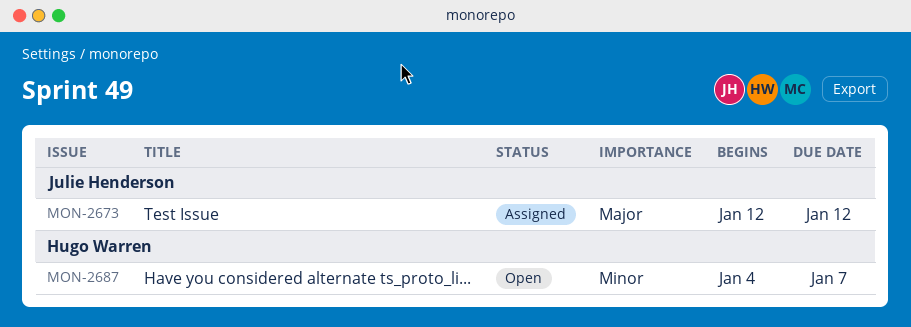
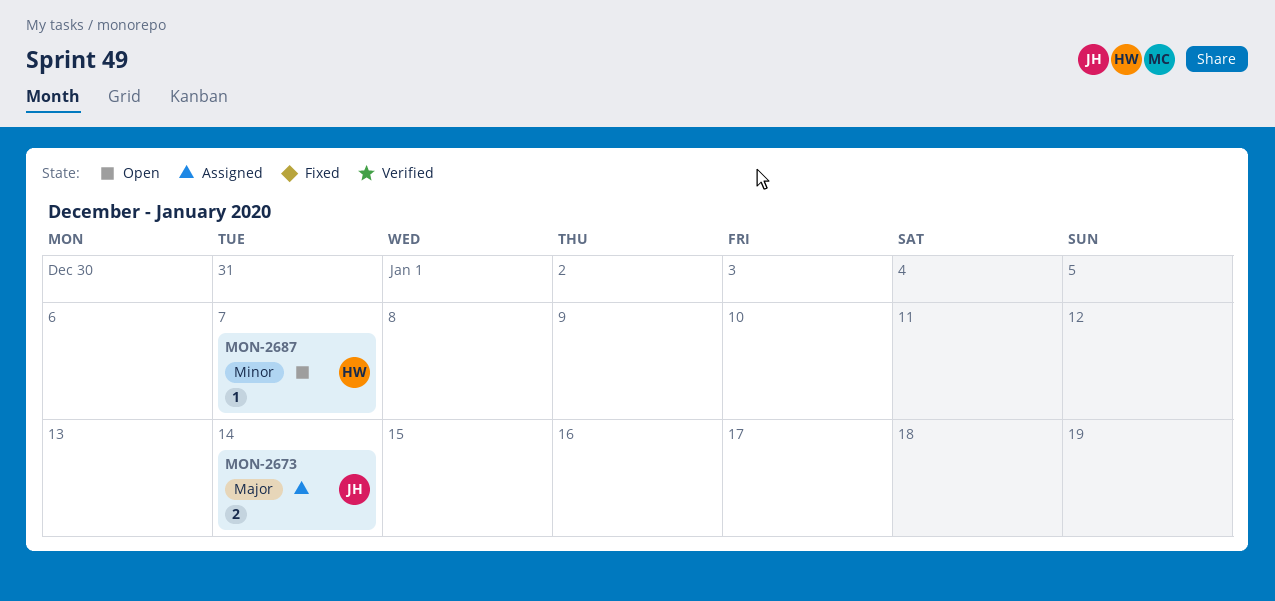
MON-2673, due: Jan 12 -> Jan 14

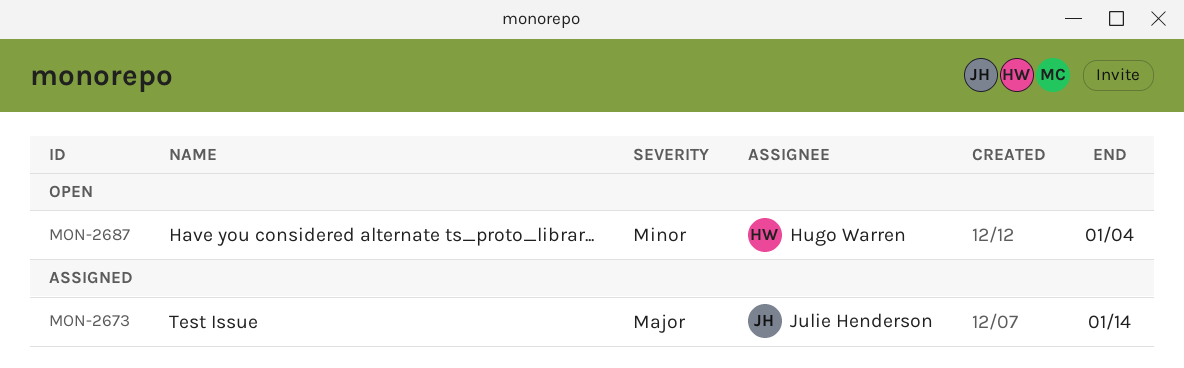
MON-2687, due: Jan 7 -> Jan 4

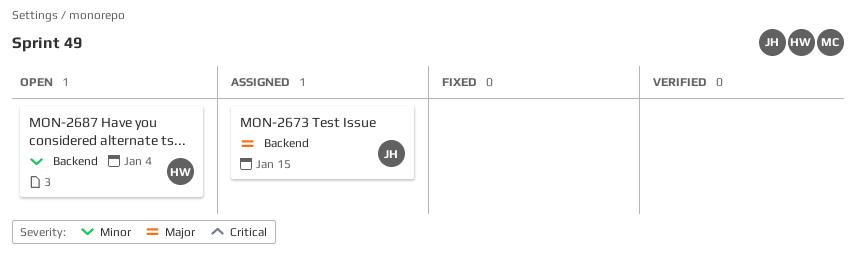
MON-2673, due: Jan 14 -> Jan 15

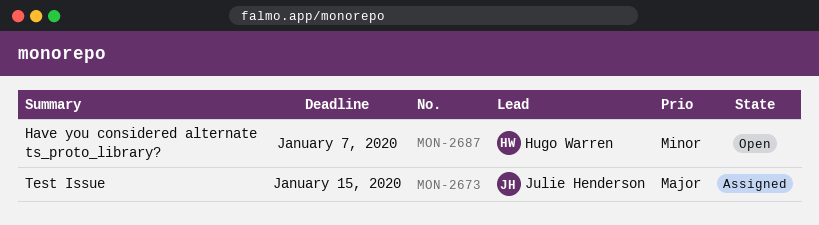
MON-2687, due: Jan 4 -> Jan 7

